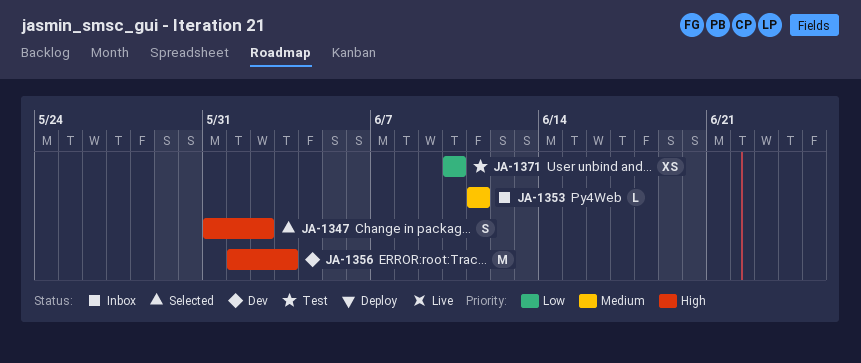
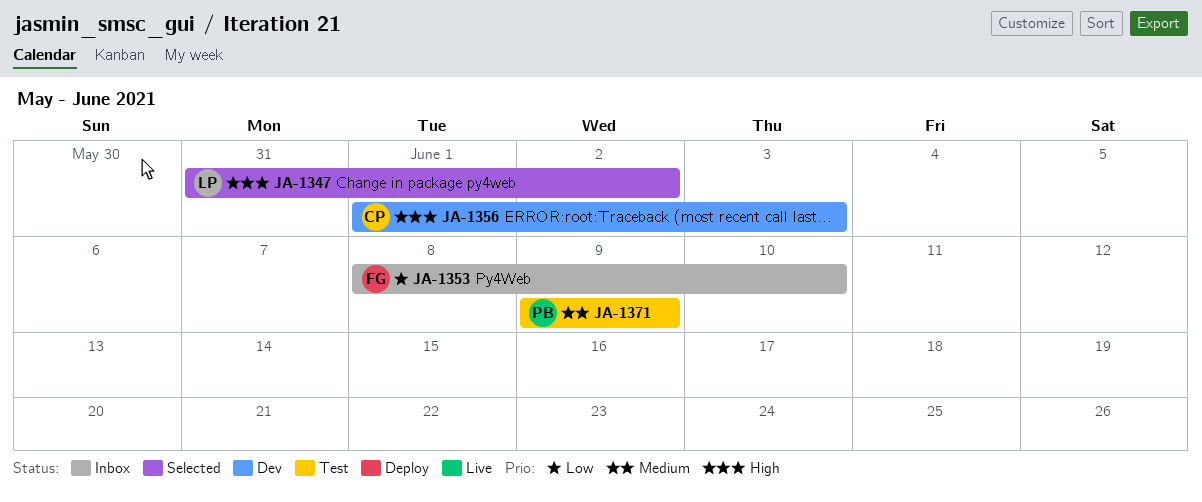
JA-1353, priority: Medium -> Low
JA-1353, start: Jun 11 -> Jun 8
JA-1353, due: Jun 11 -> Jun 10
JA-1371, priority: Low -> Medium
JA-1371, start: Jun 10 -> Jun 9
JA-1371, due: Jun 10 -> Jun 9

